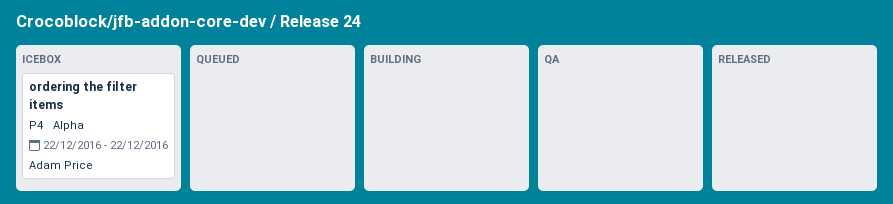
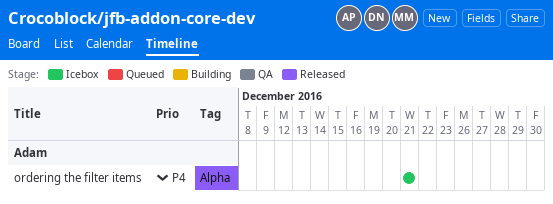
ordering the filter items, start: Dec 22 -> Dec 21
ordering the filter items, due: Dec 22 -> Dec 21

